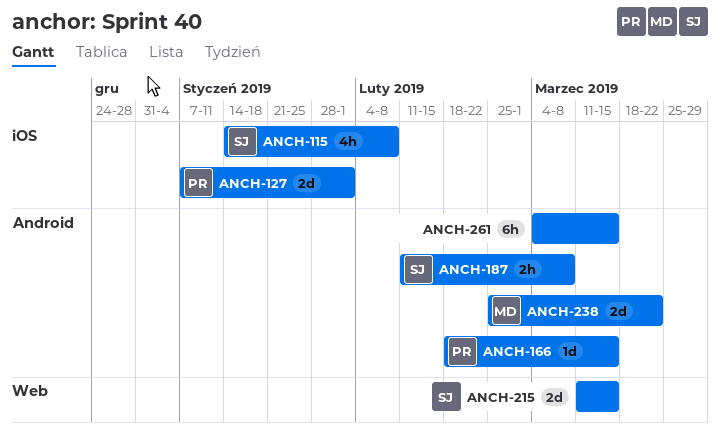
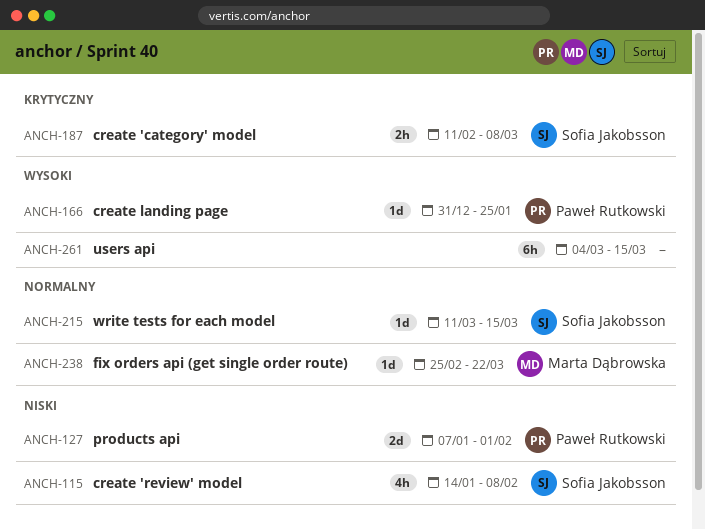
ANCH-166, start: Feb 18 -> Dec 31
ANCH-166, due: Mar 15 -> Jan 25
ANCH-215, estimate: 2d -> 1d
ANCH-238, estimate: 2d -> 1d

